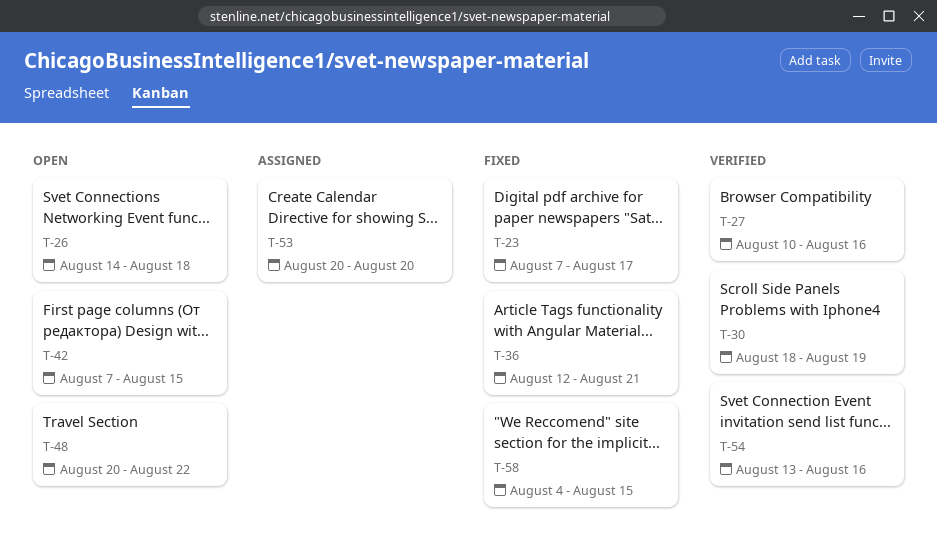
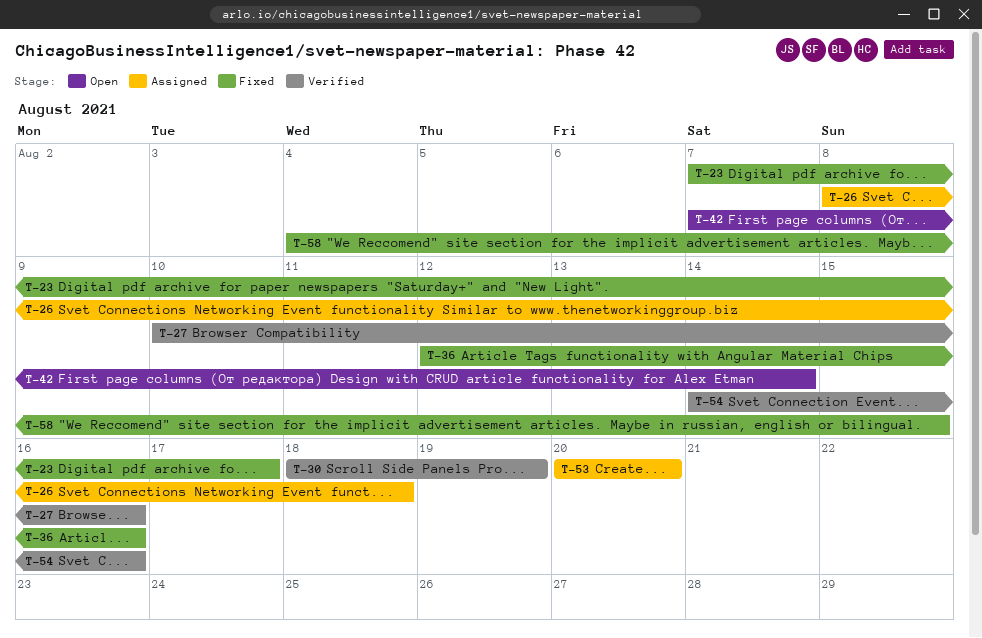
T-26, status: Open -> Assigned
T-26, start: Aug 14 -> Aug 8
T-36, due: Aug 21 -> Aug 16
T-42, due: Aug 15 -> Aug 14
T-48: present -> none
T-54, start: Aug 13 -> Aug 14

